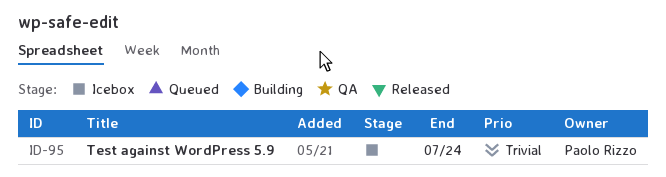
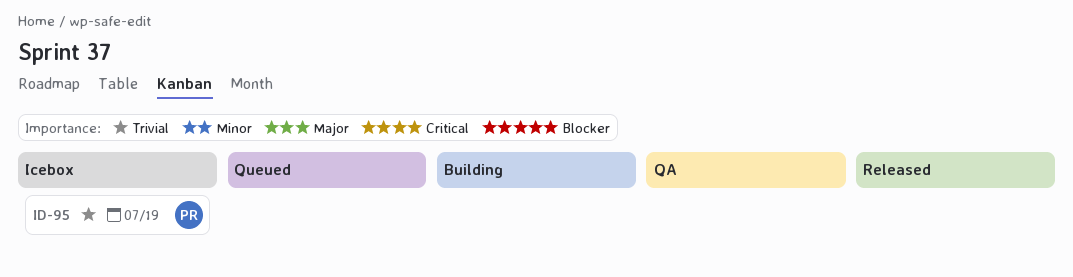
ID-95, due: Jul 24 -> Jul 19

